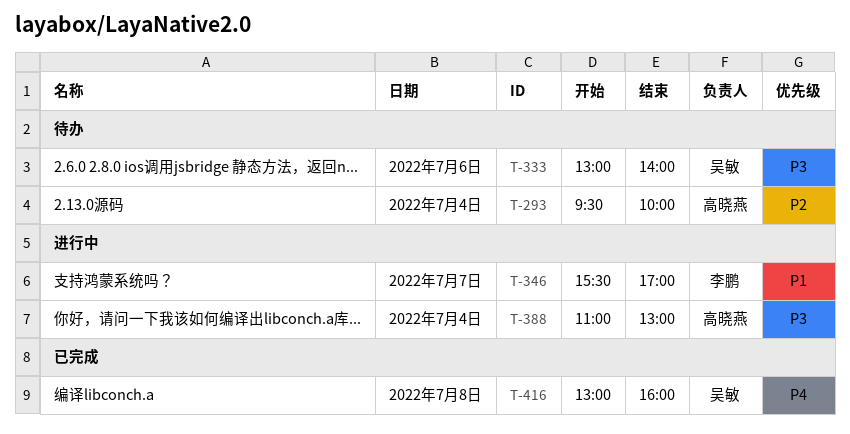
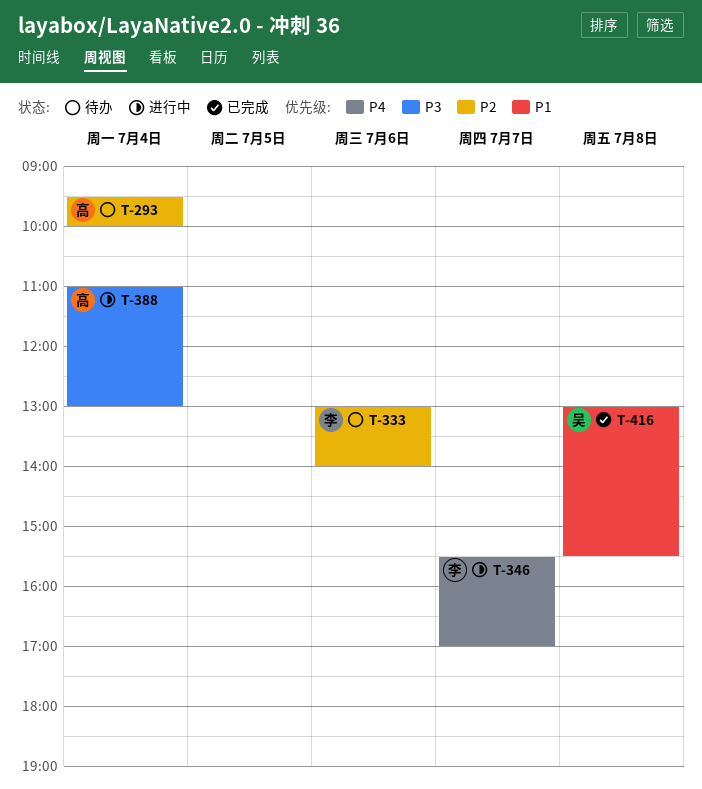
T-333, owner: 吴敏 -> 李鹏
T-333, priority: P3 -> P2
T-346, priority: P1 -> P4
T-416, priority: P4 -> P1
T-416, ends: 16:00 -> 15:30

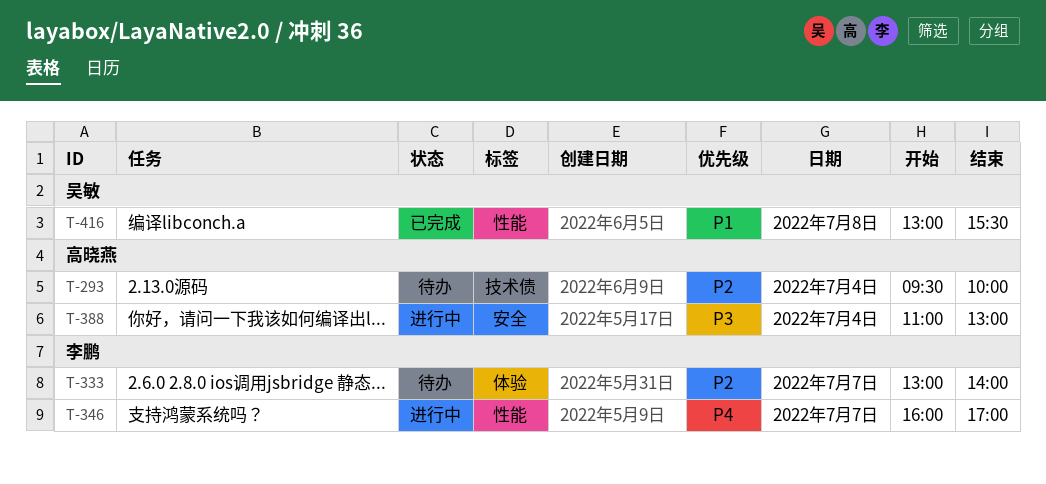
T-333, day: Jul 6 -> Jul 7
T-346, begins: 15:30 -> 16:00

